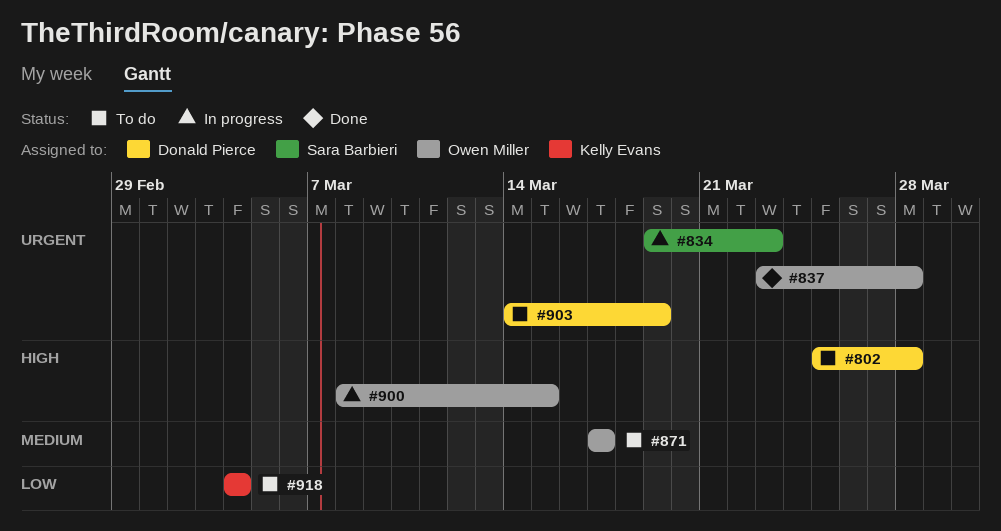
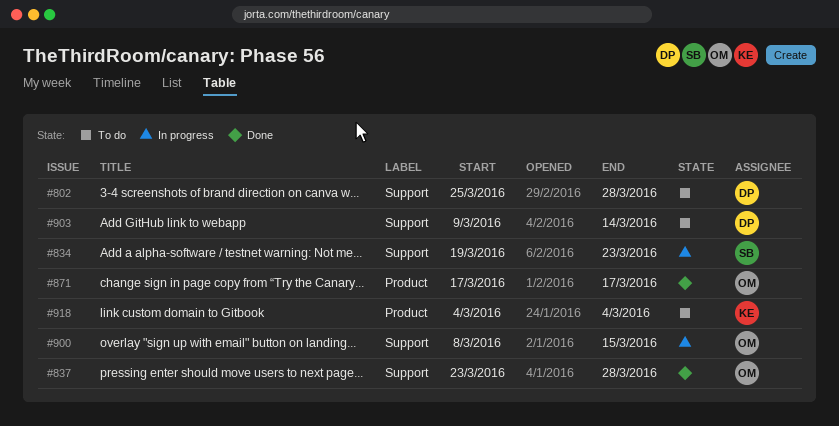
#871, status: To do -> Done
#903, start: Mar 14 -> Mar 9
#903, due: Mar 19 -> Mar 14

